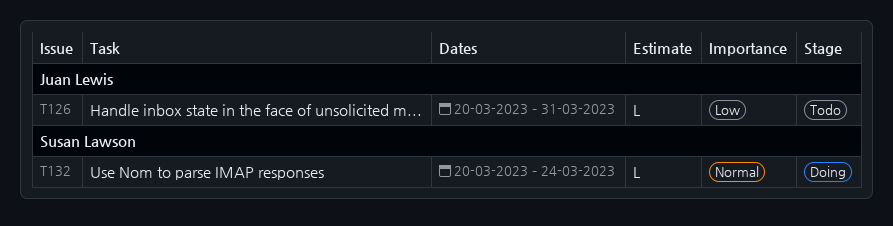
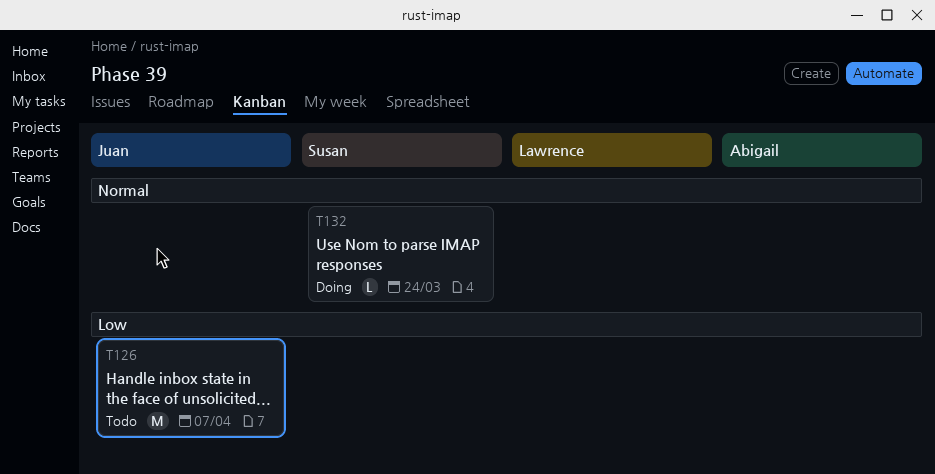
T126, estimate: L -> M
T126, due: Mar 31 -> Apr 7

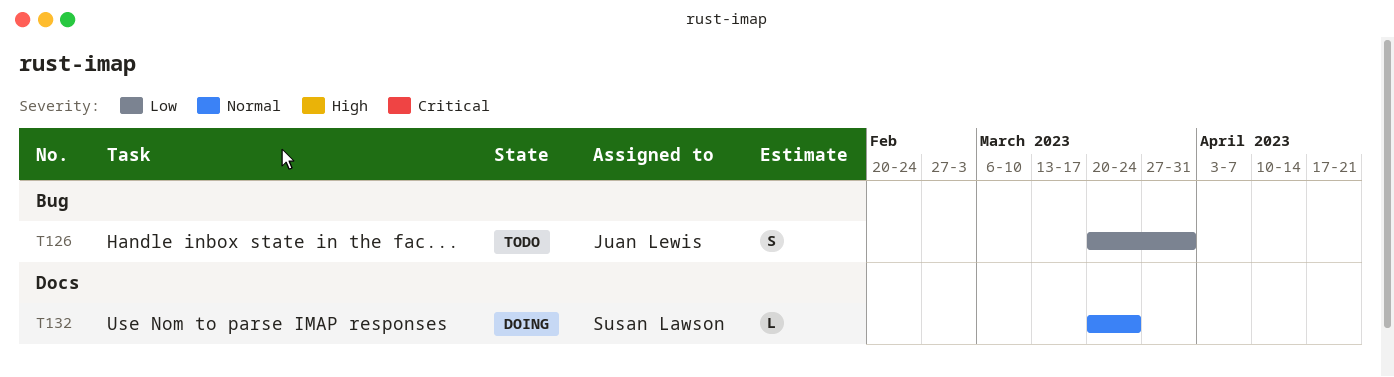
T126, estimate: M -> S
T126, due: Apr 7 -> Mar 31

